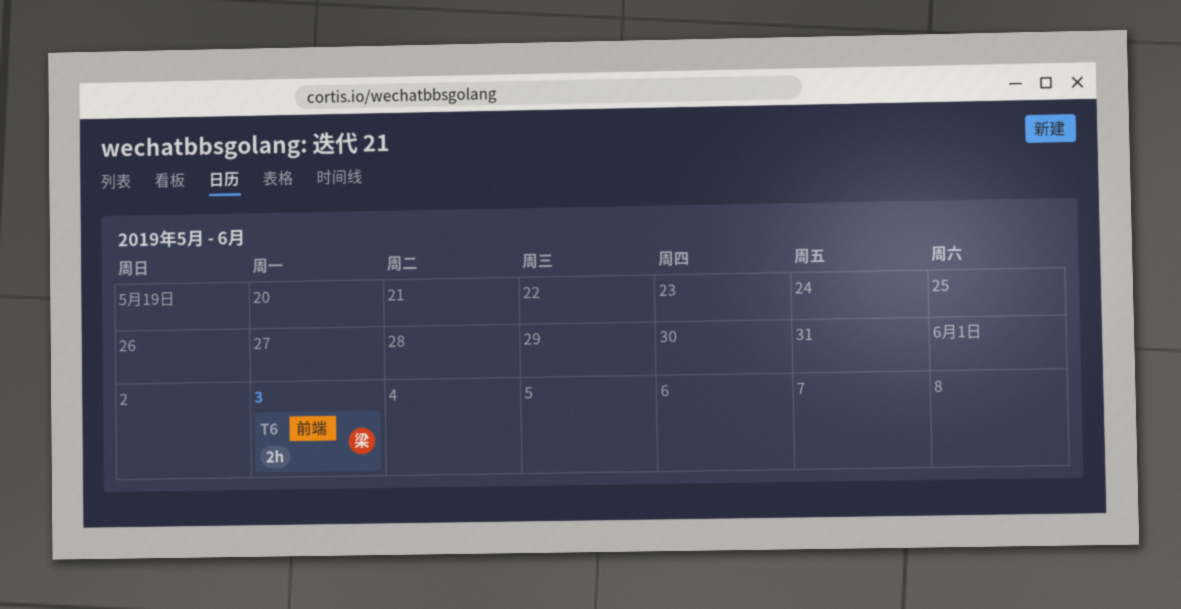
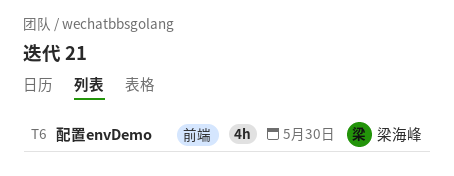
T6, estimate: 2h -> 4h
T6, due: Jun 3 -> May 30

